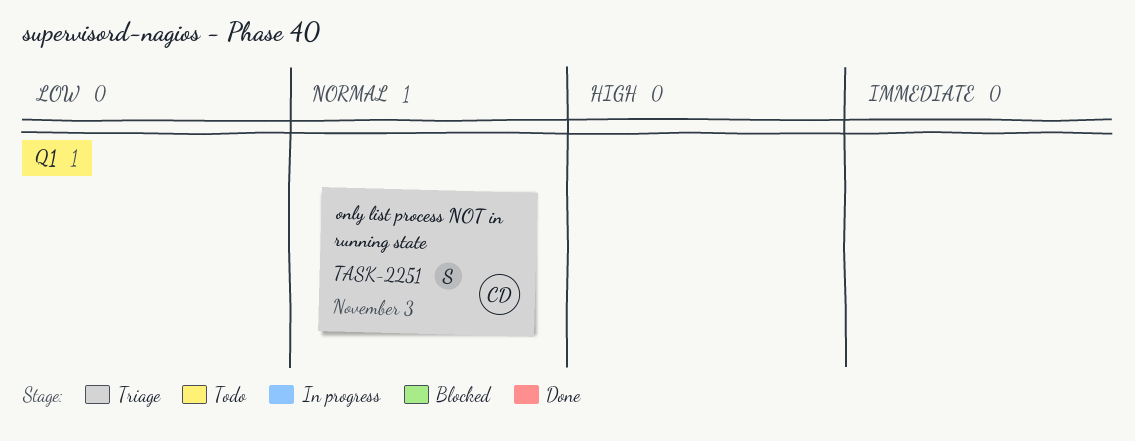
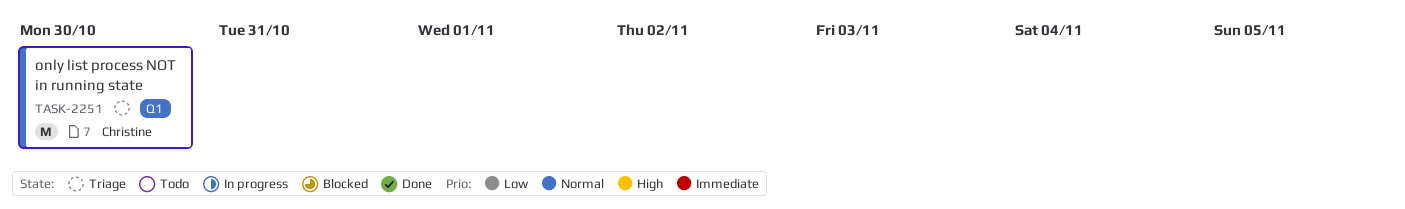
TASK-2251, estimate: S -> M
TASK-2251, due: Nov 3 -> Oct 30

